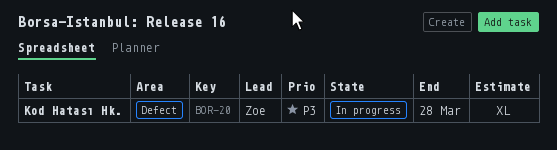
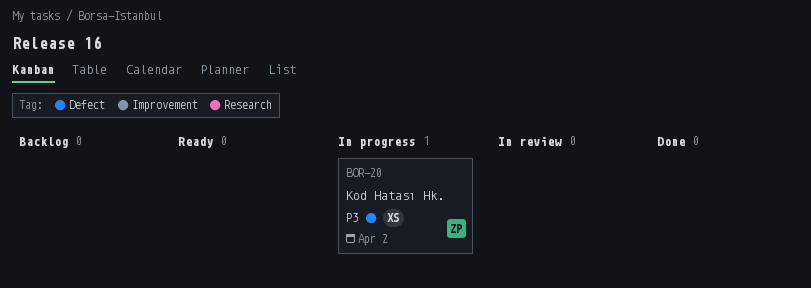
BOR-20, estimate: XL -> XS
BOR-20, due: Mar 28 -> Apr 2

